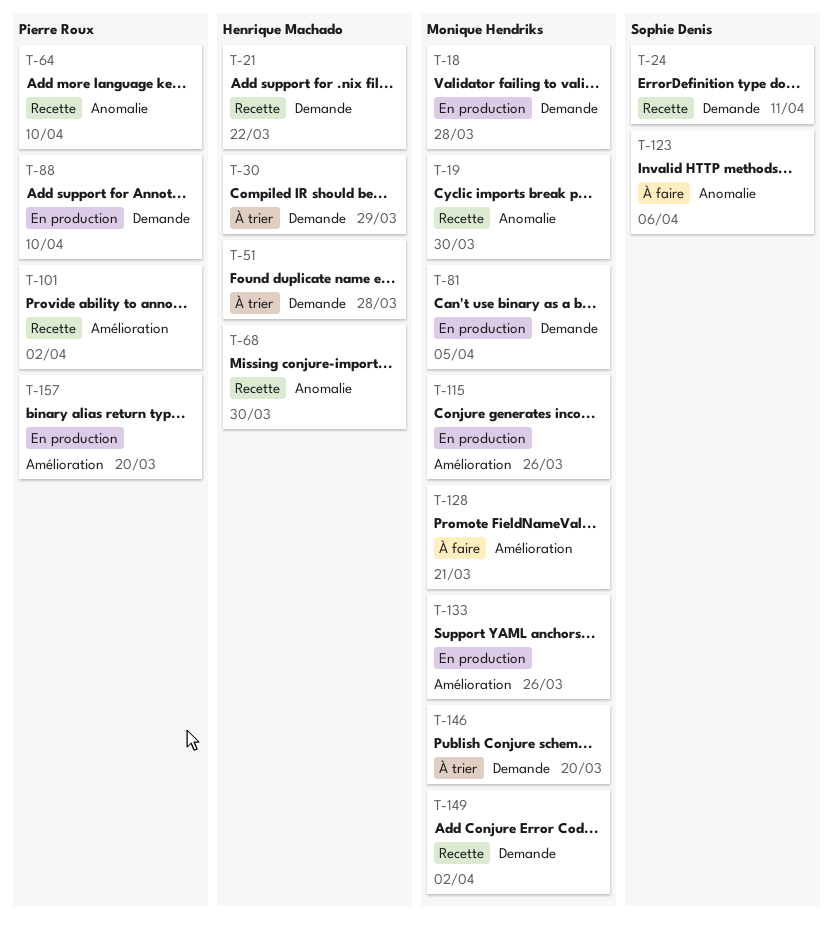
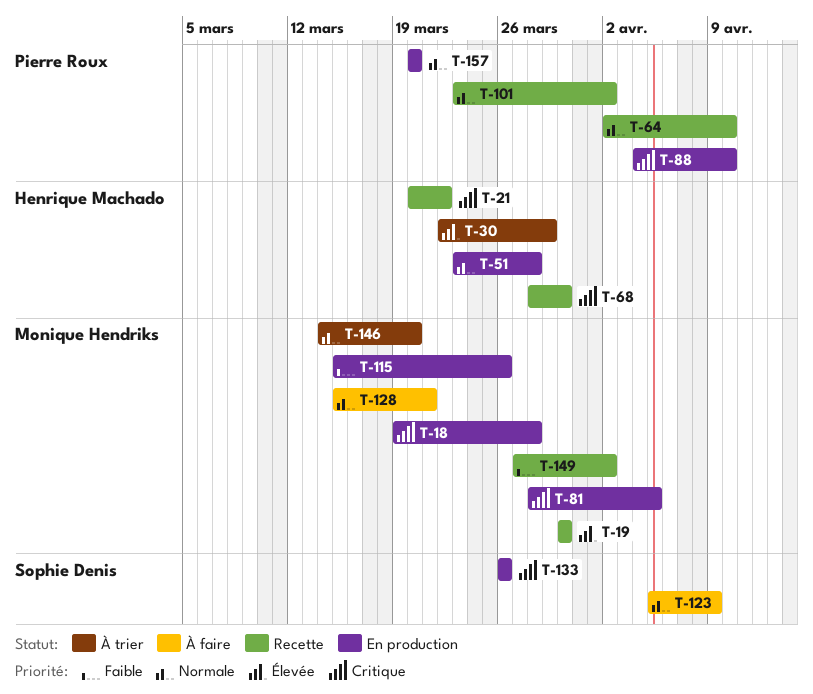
T-24: present -> none
T-51, status: À trier -> En production
T-123, due: Apr 6 -> Apr 9
T-133, owner: Monique Hendriks -> Sophie Denis

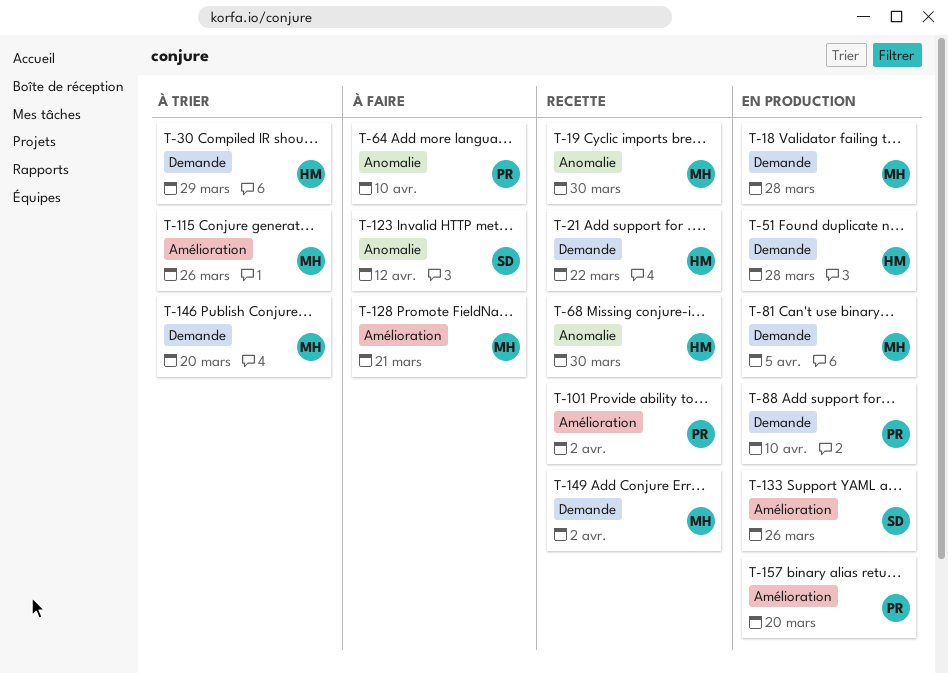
T-64, status: Recette -> À faire
T-115, status: En production -> À trier
T-123, due: Apr 9 -> Apr 12

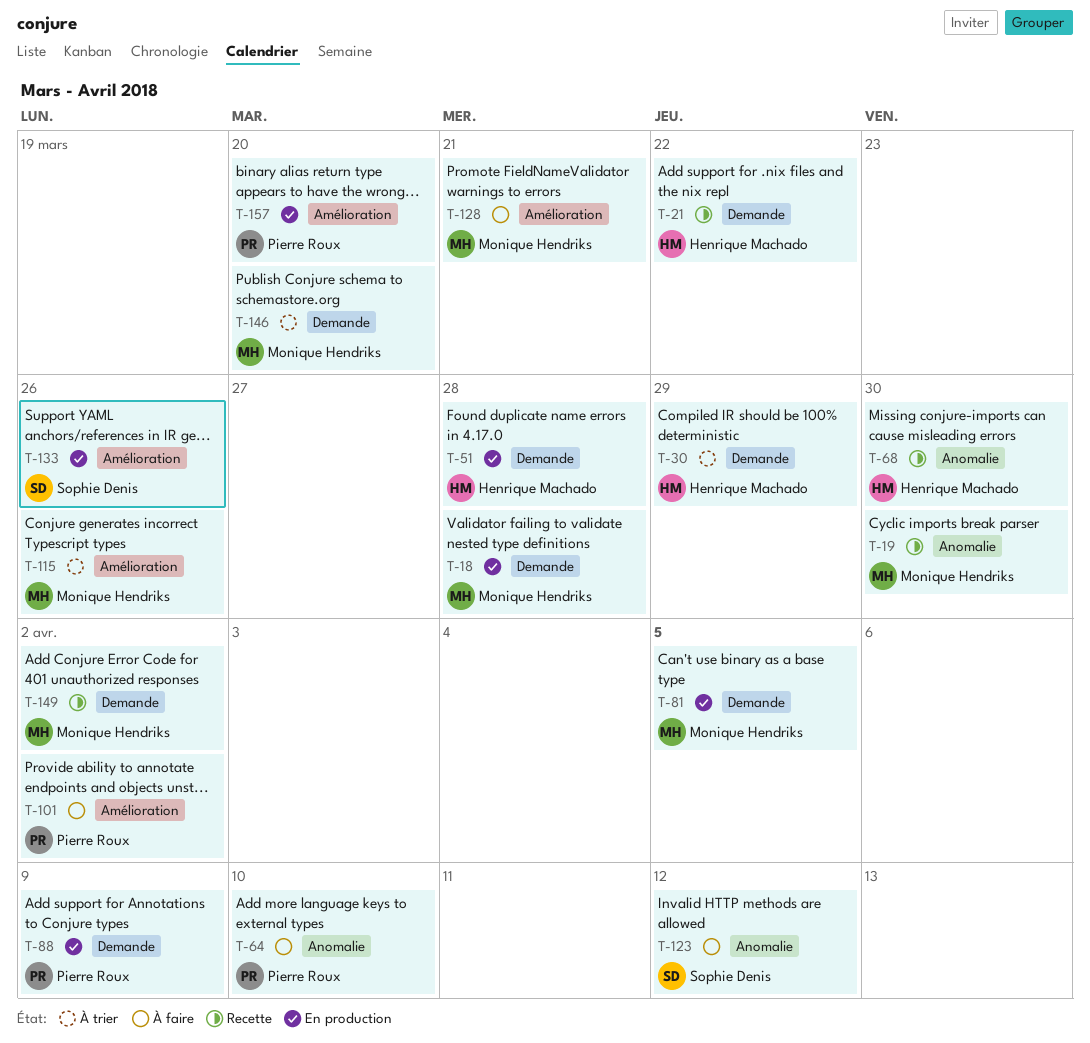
T-88, due: Apr 10 -> Apr 9
T-101, status: Recette -> À faire

